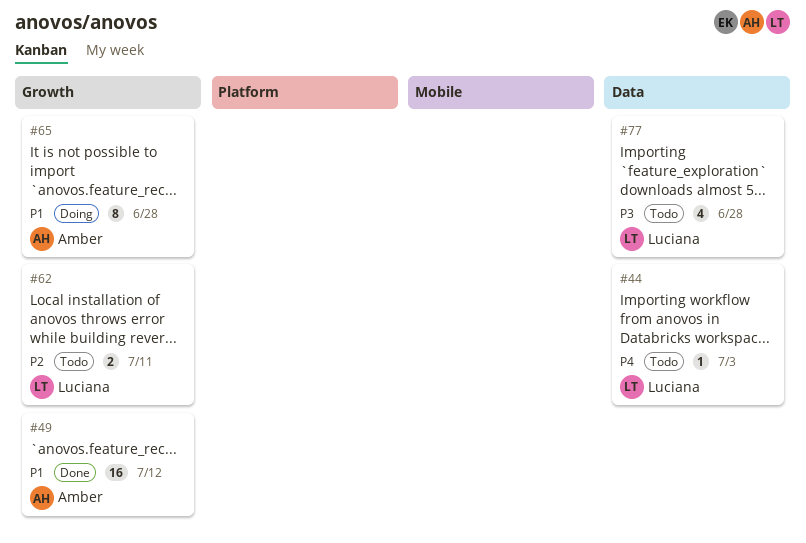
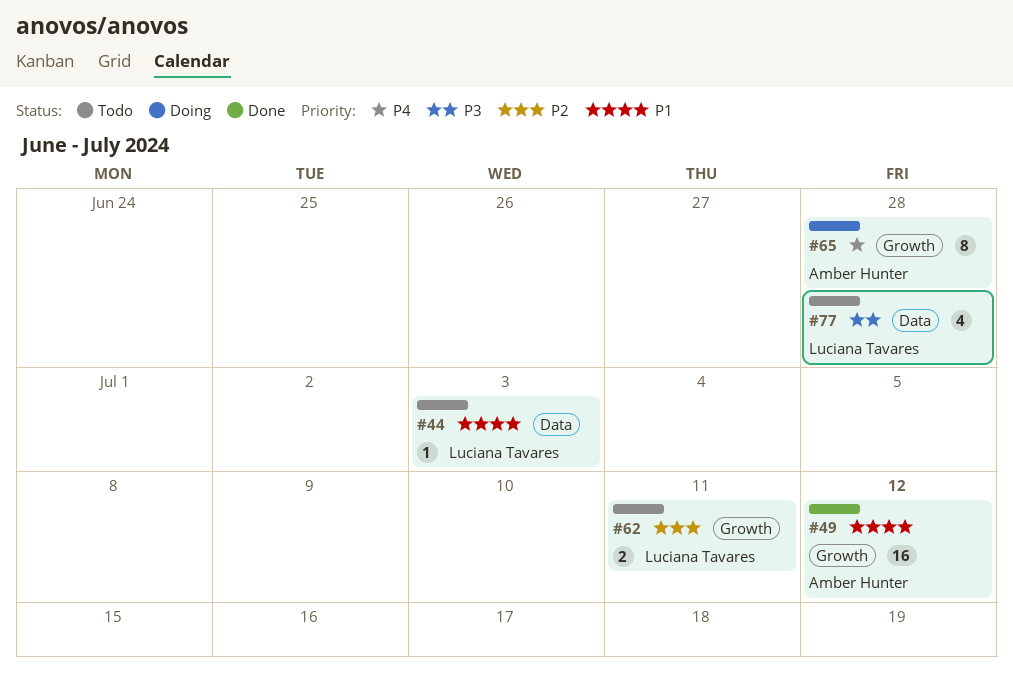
#44, priority: P4 -> P1
#65, priority: P1 -> P4

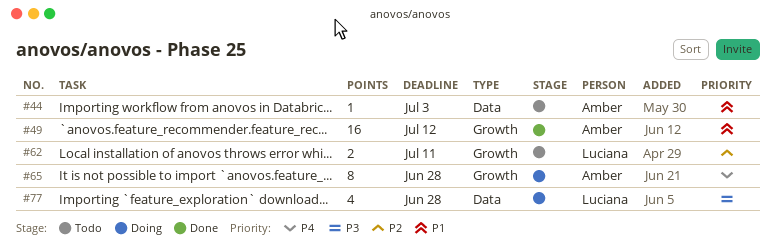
#44, owner: Luciana Tavares -> Amber Hunter
#77, status: Todo -> Doing

